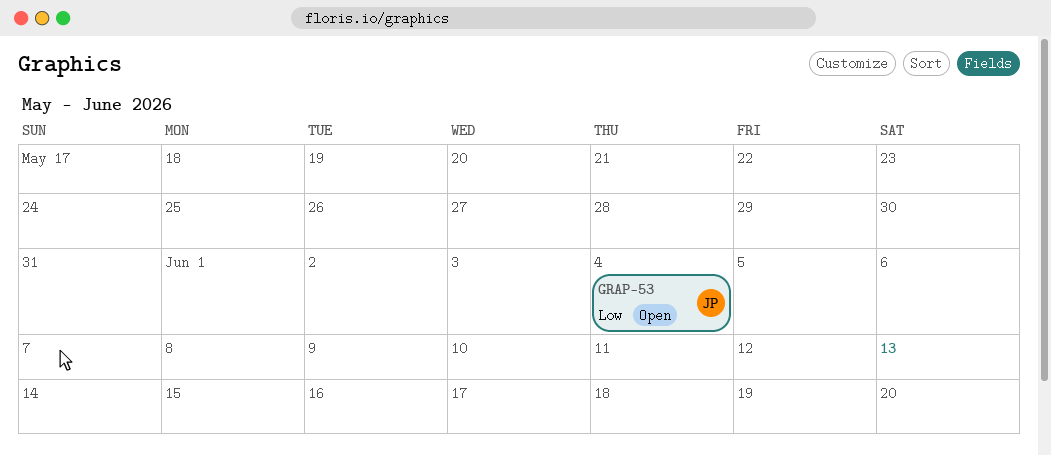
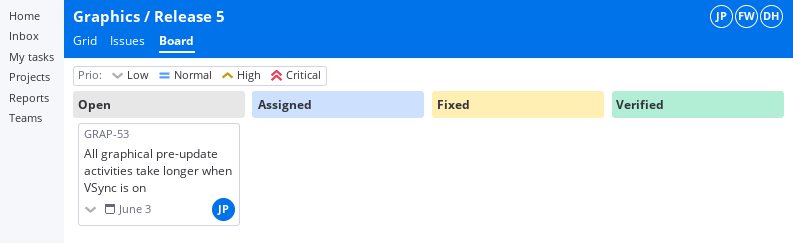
GRAP-53, due: Jun 4 -> Jun 3

